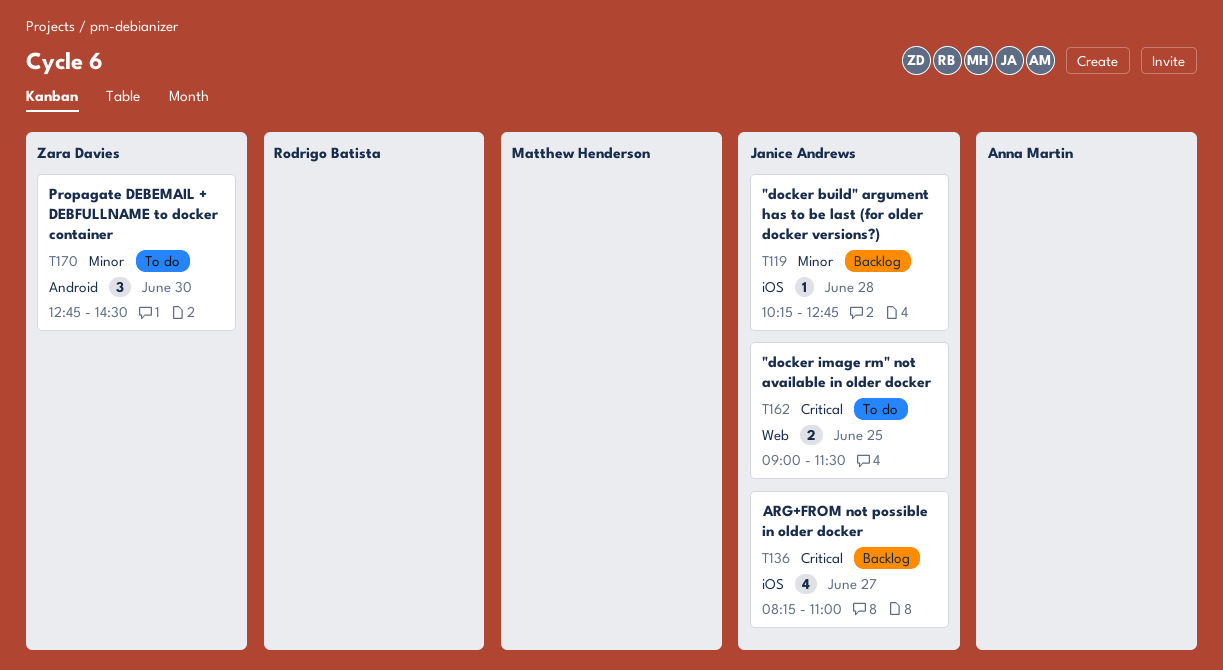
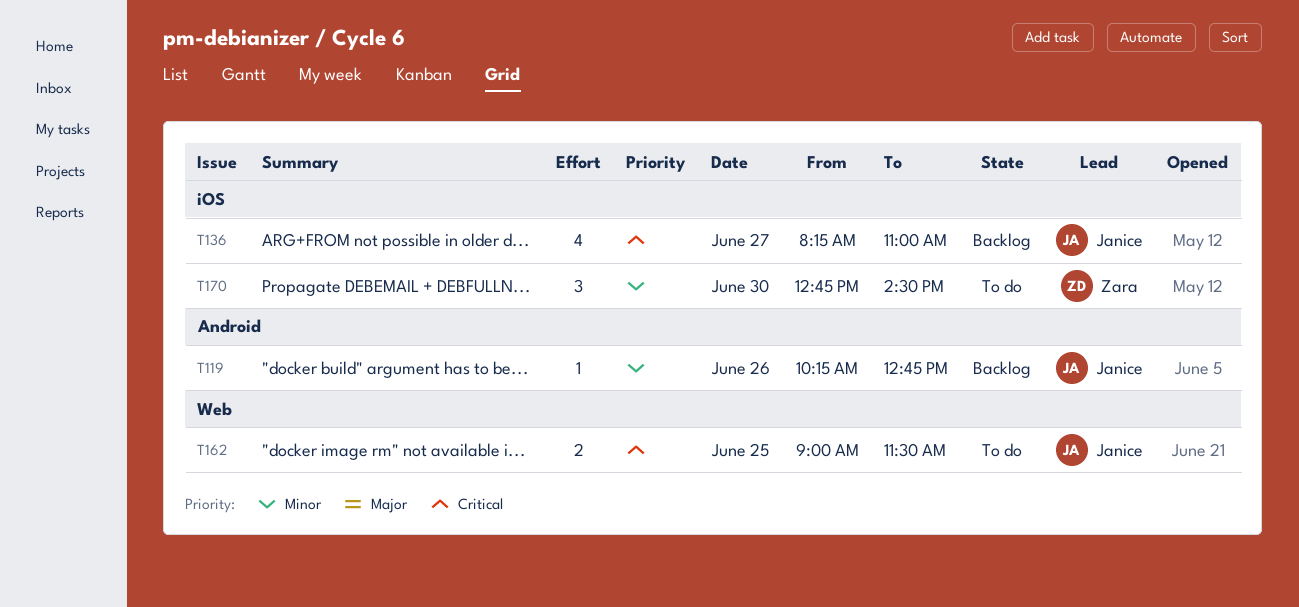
T119, label: iOS -> Android
T119, day: Jun 28 -> Jun 26
T170, label: Android -> iOS

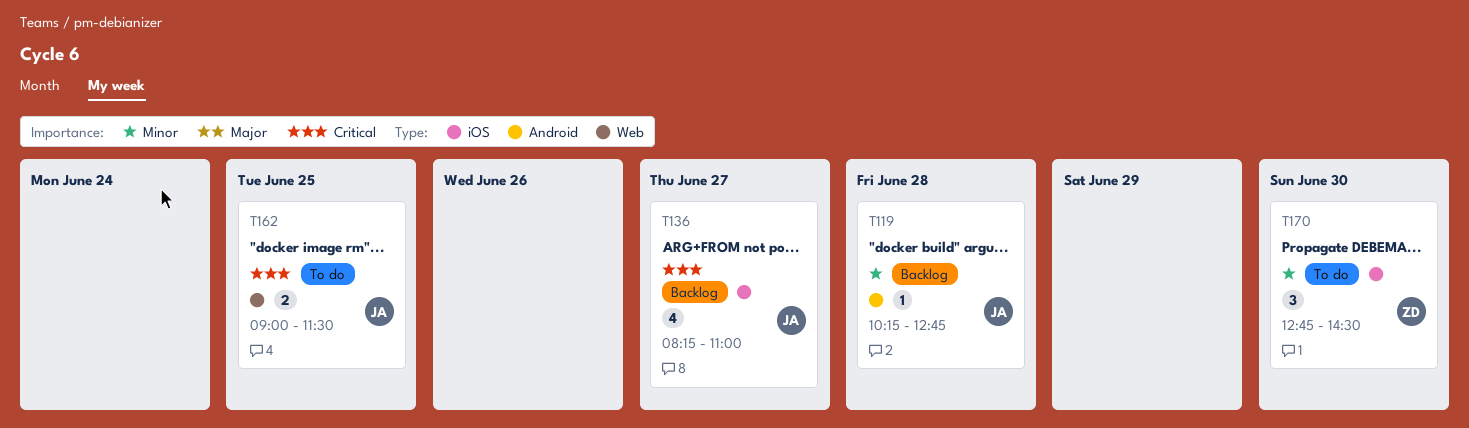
T119, day: Jun 26 -> Jun 28

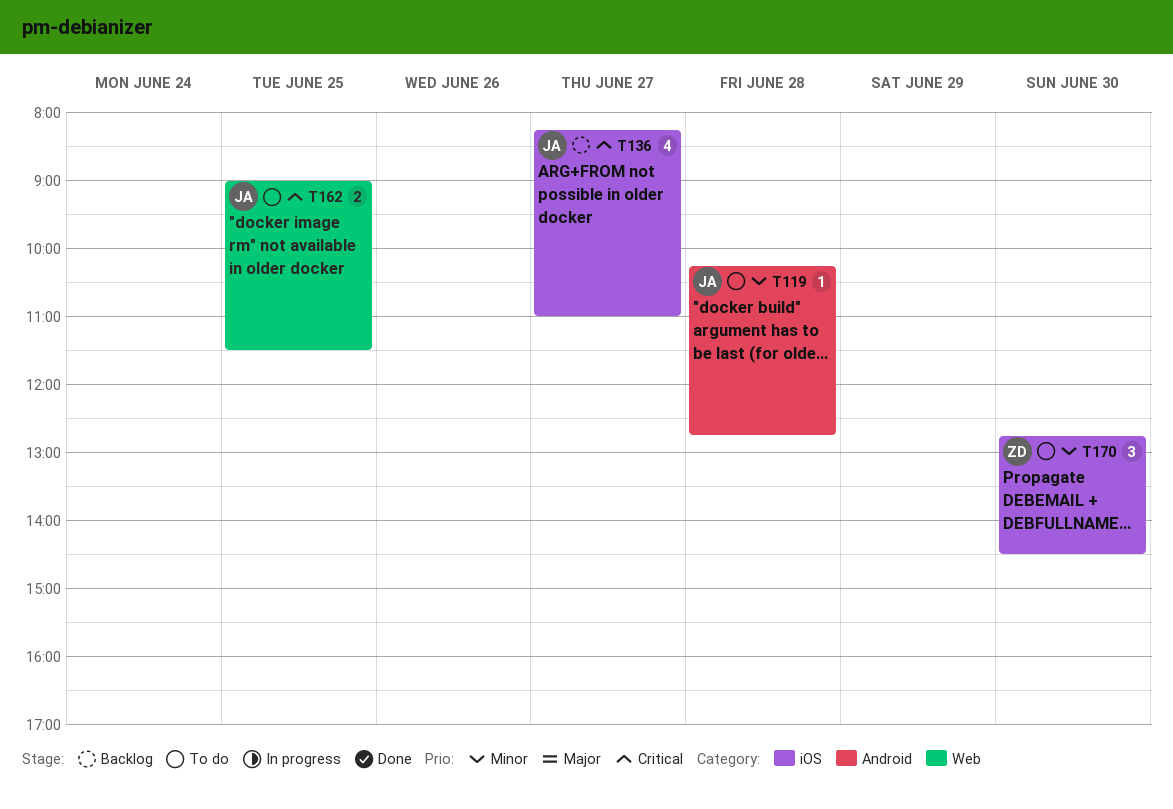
T119, status: Backlog -> To do

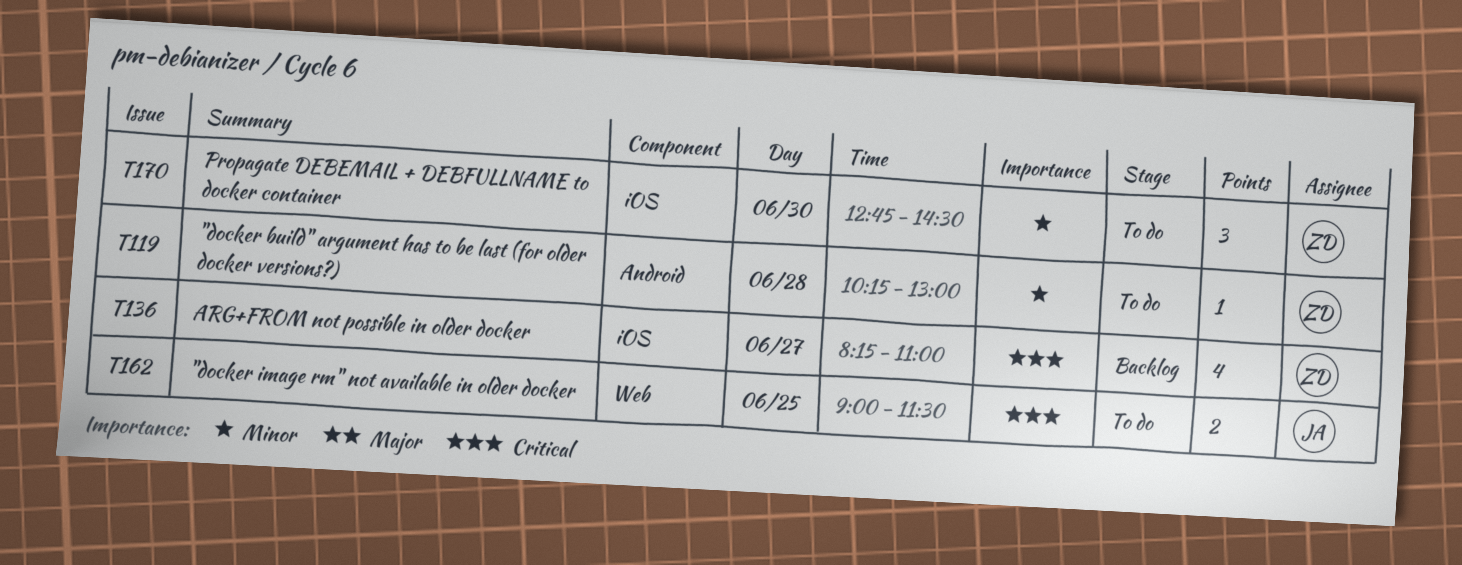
T119, owner: JA -> ZD
T119, ends: 12:45 -> 13:00
T136, owner: JA -> ZD

